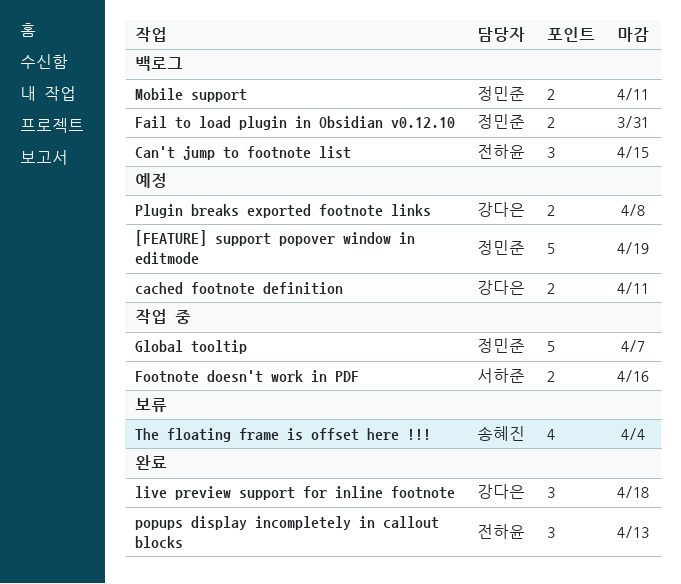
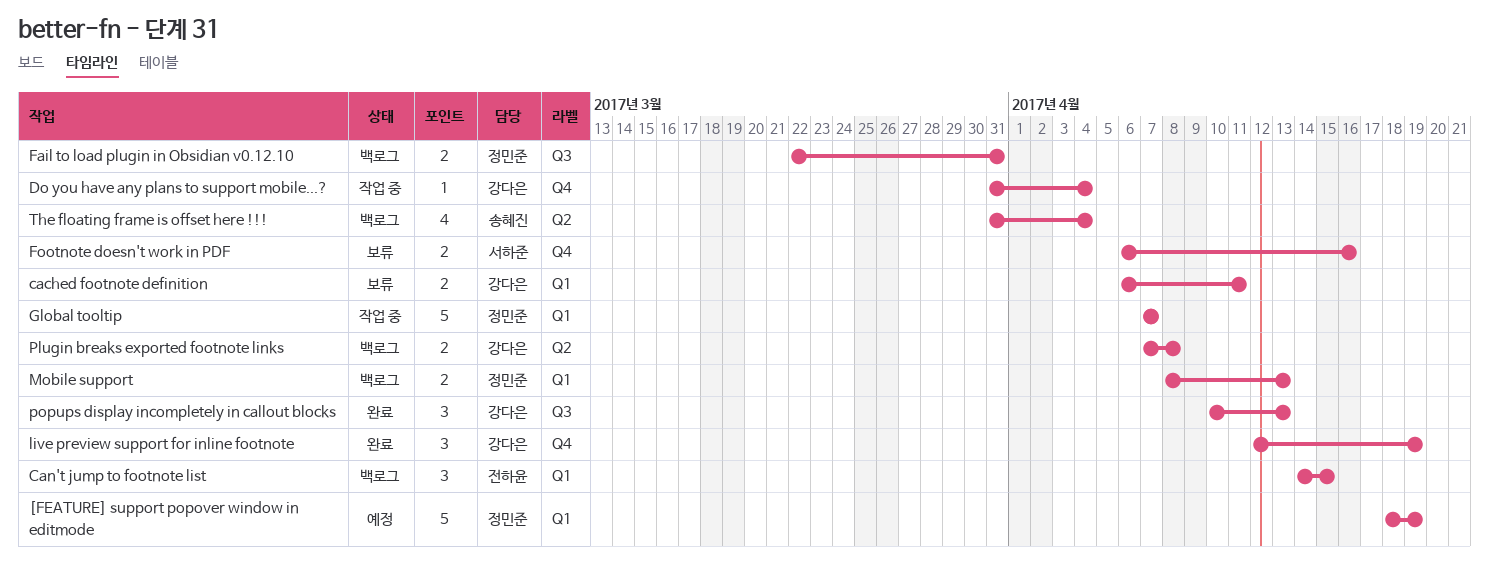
cached footnote definition, status: 예정 -> 보류
Do you have any plans to support mobile...?: none -> present
Footnote doesn't work in PDF, status: 작업 중 -> 보류
live preview support for inline footnote, due: Apr 18 -> Apr 19
Mobile support, due: Apr 11 -> Apr 13
Plugin breaks exported footnote links, status: 예정 -> 백로그
popups display incompletely in callout blocks, owner: 전하윤 -> 강다은
The floating frame is offset here !!!, status: 보류 -> 백로그

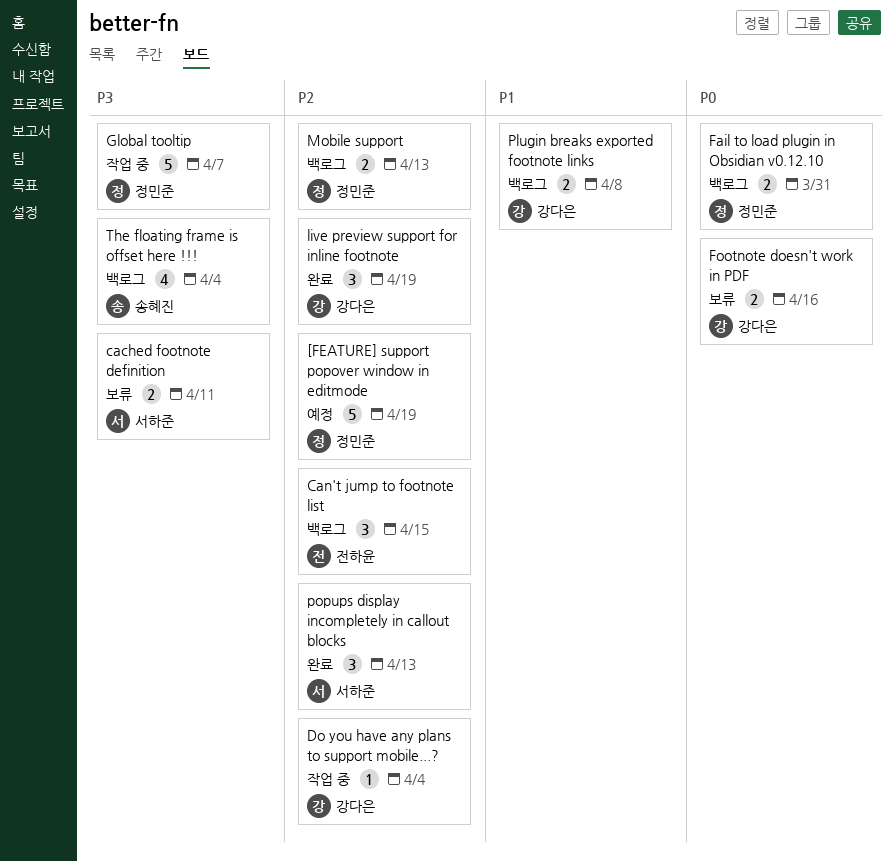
cached footnote definition, owner: 강다은 -> 서하준
Footnote doesn't work in PDF, owner: 서하준 -> 강다은
popups display incompletely in callout blocks, owner: 강다은 -> 서하준

